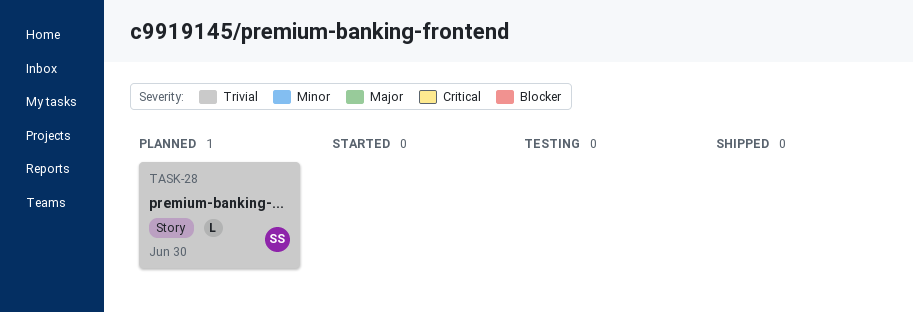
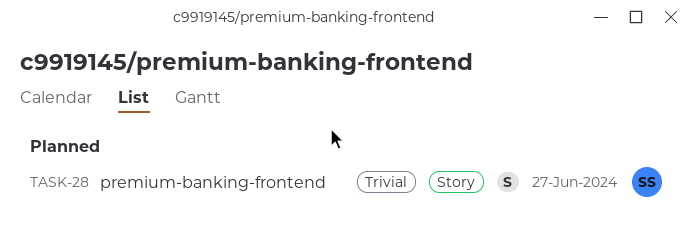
TASK-28, estimate: L -> S
TASK-28, due: Jun 30 -> Jun 27

